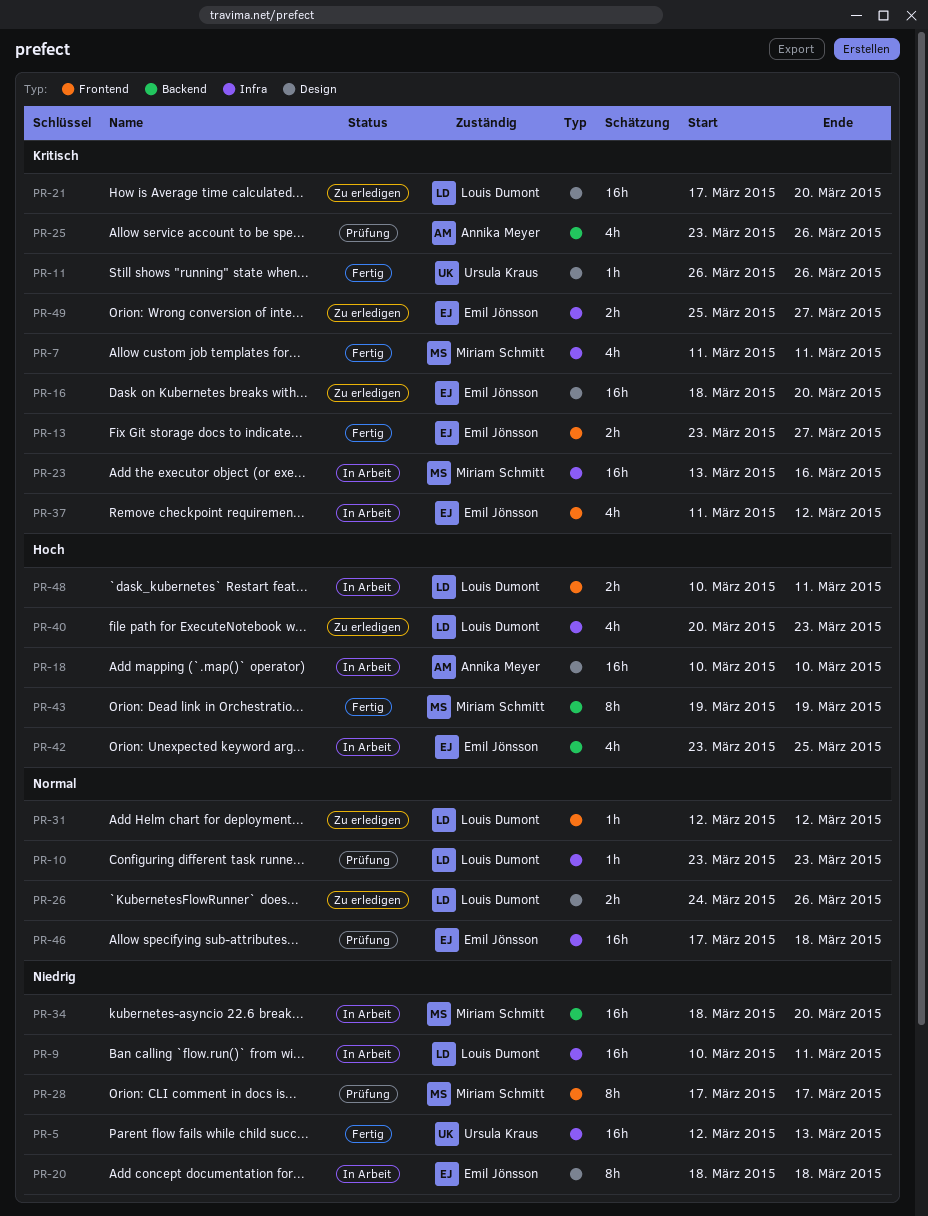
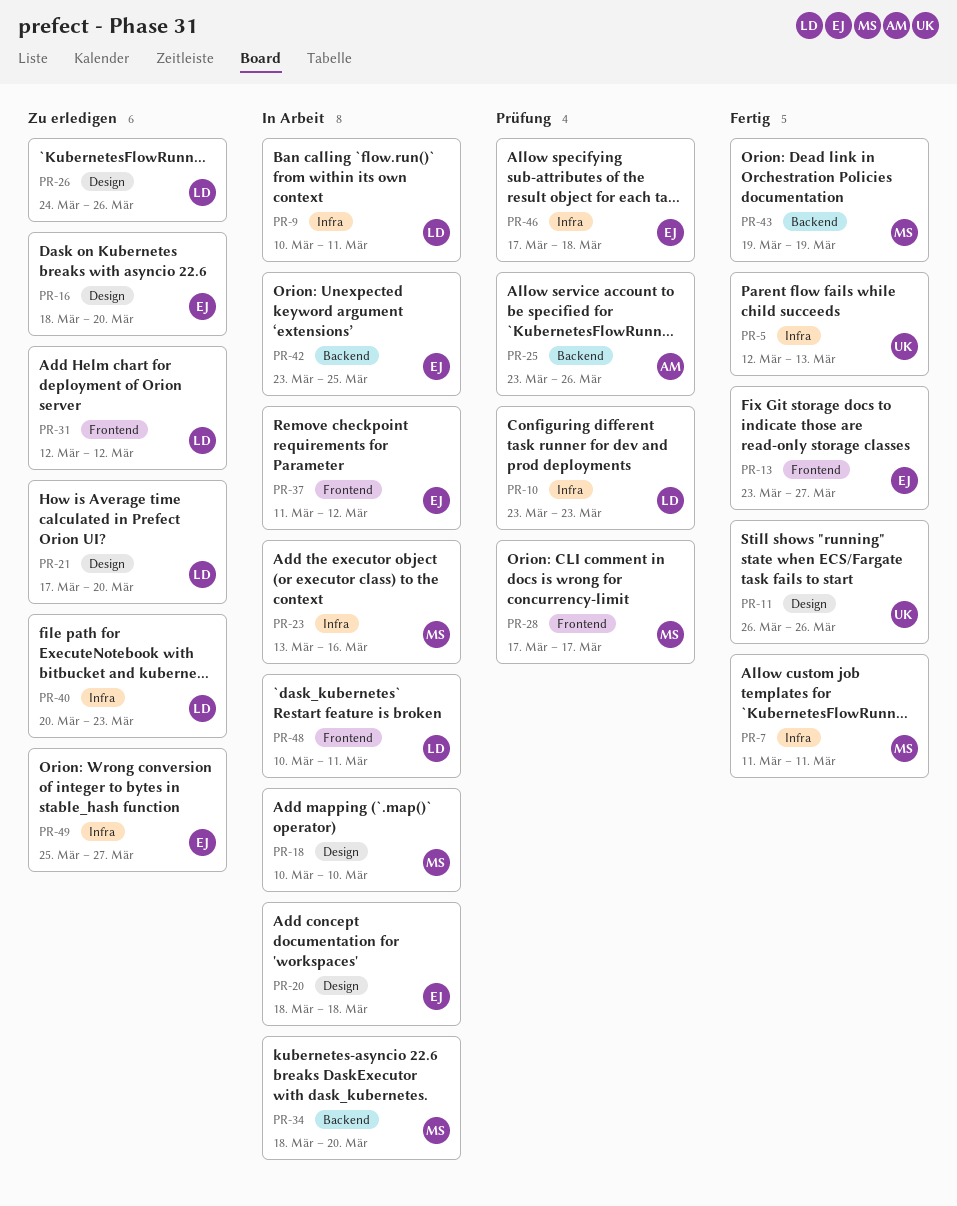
PR-18, owner: Annika Meyer -> Miriam Schmitt

